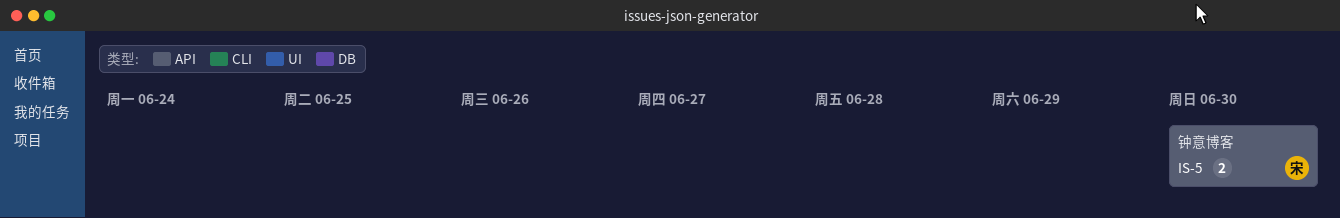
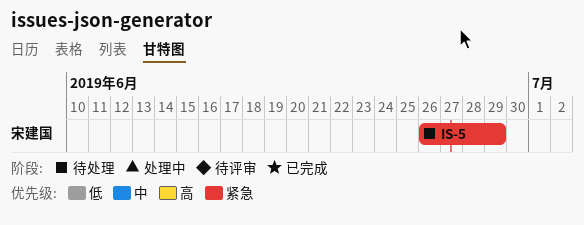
IS-5, due: Jun 30 -> Jun 29

